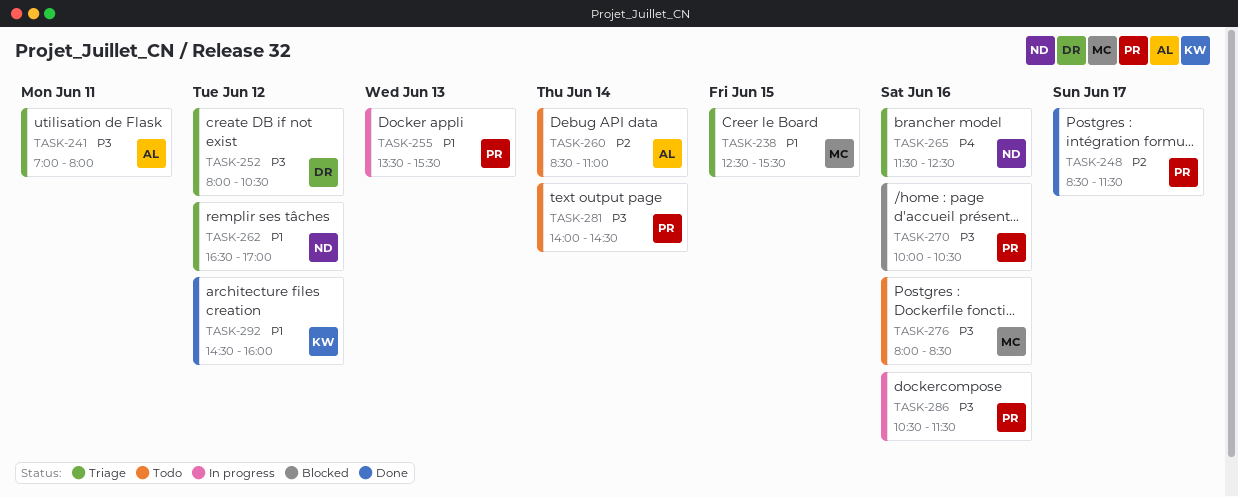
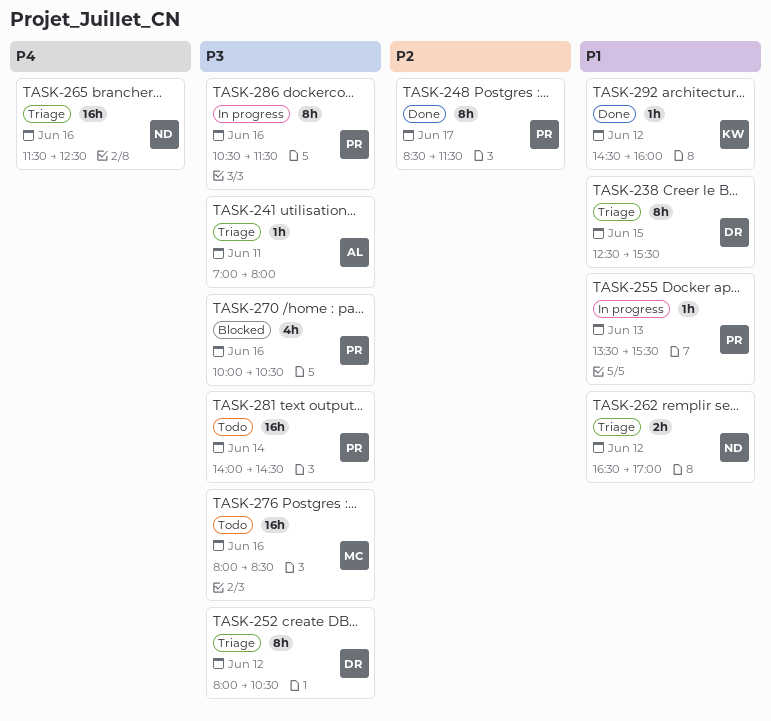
TASK-238, owner: MC -> DR
TASK-260: present -> none

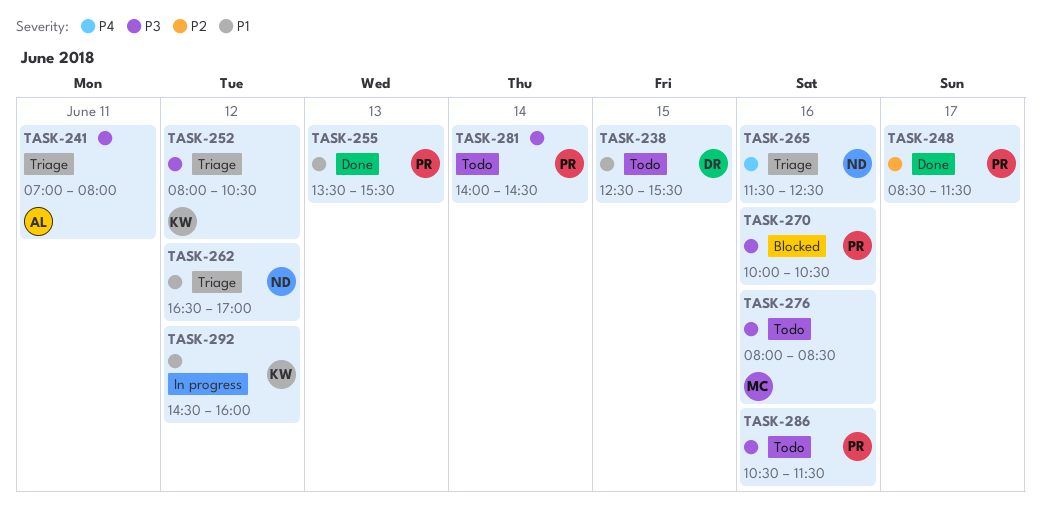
TASK-238, status: Triage -> Todo
TASK-252, owner: DR -> KW
TASK-255, status: In progress -> Done
TASK-286, status: In progress -> Todo
TASK-292, status: Done -> In progress

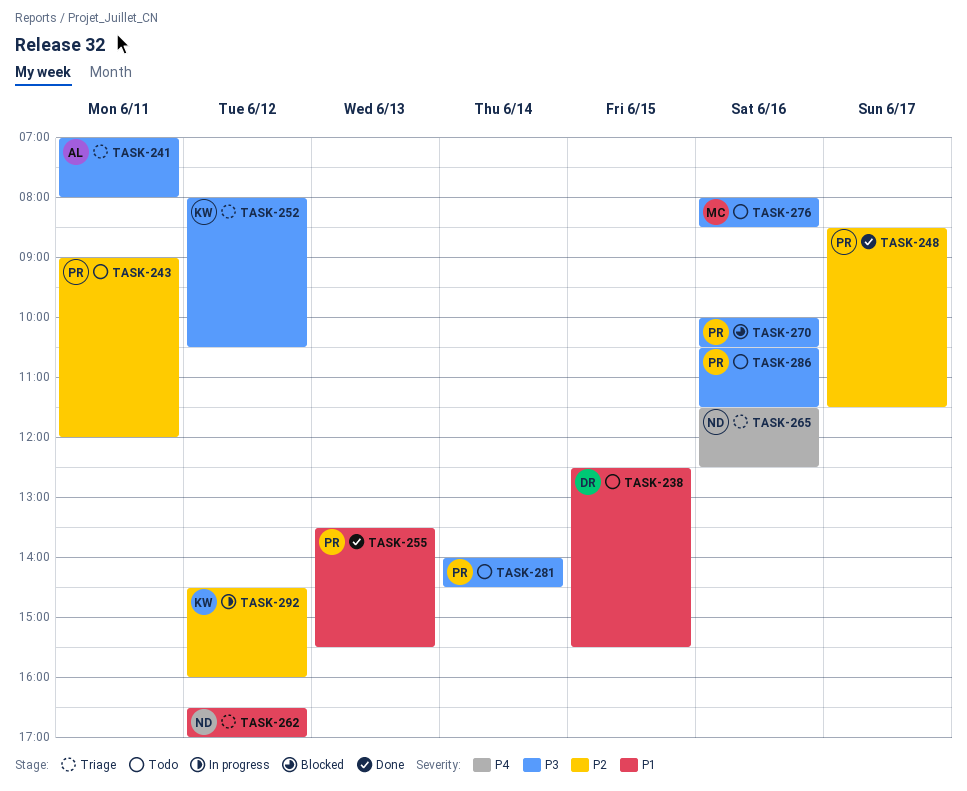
TASK-243: none -> present
TASK-292, priority: P1 -> P2

